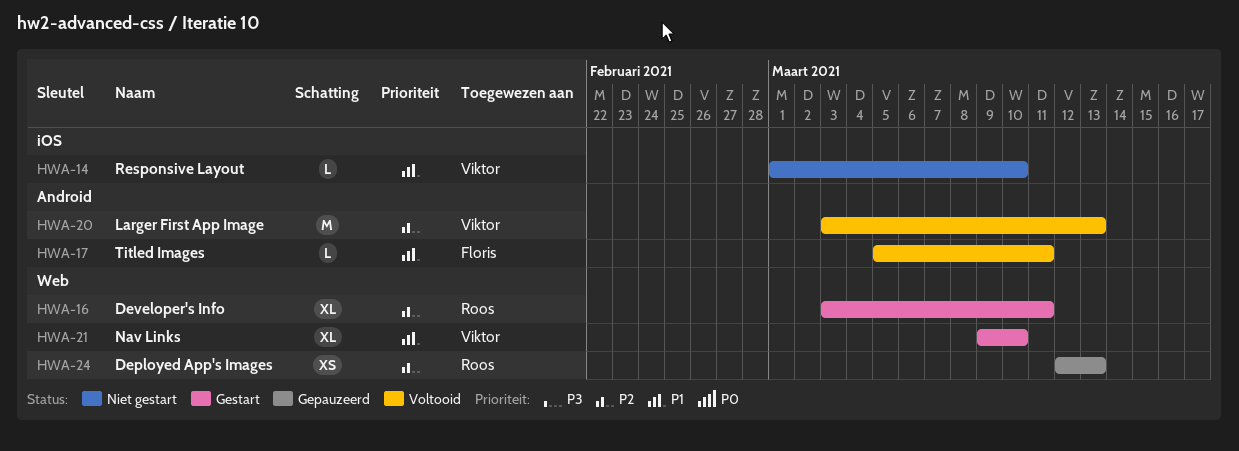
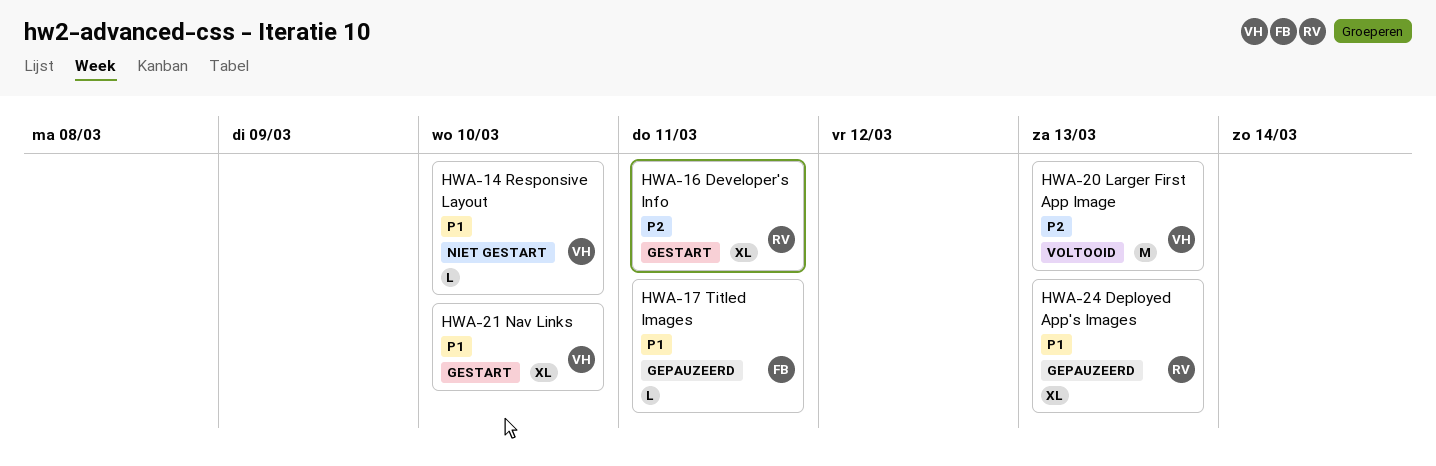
HWA-17, status: Voltooid -> Gepauzeerd
HWA-24, priority: P2 -> P1
HWA-24, estimate: XS -> XL

